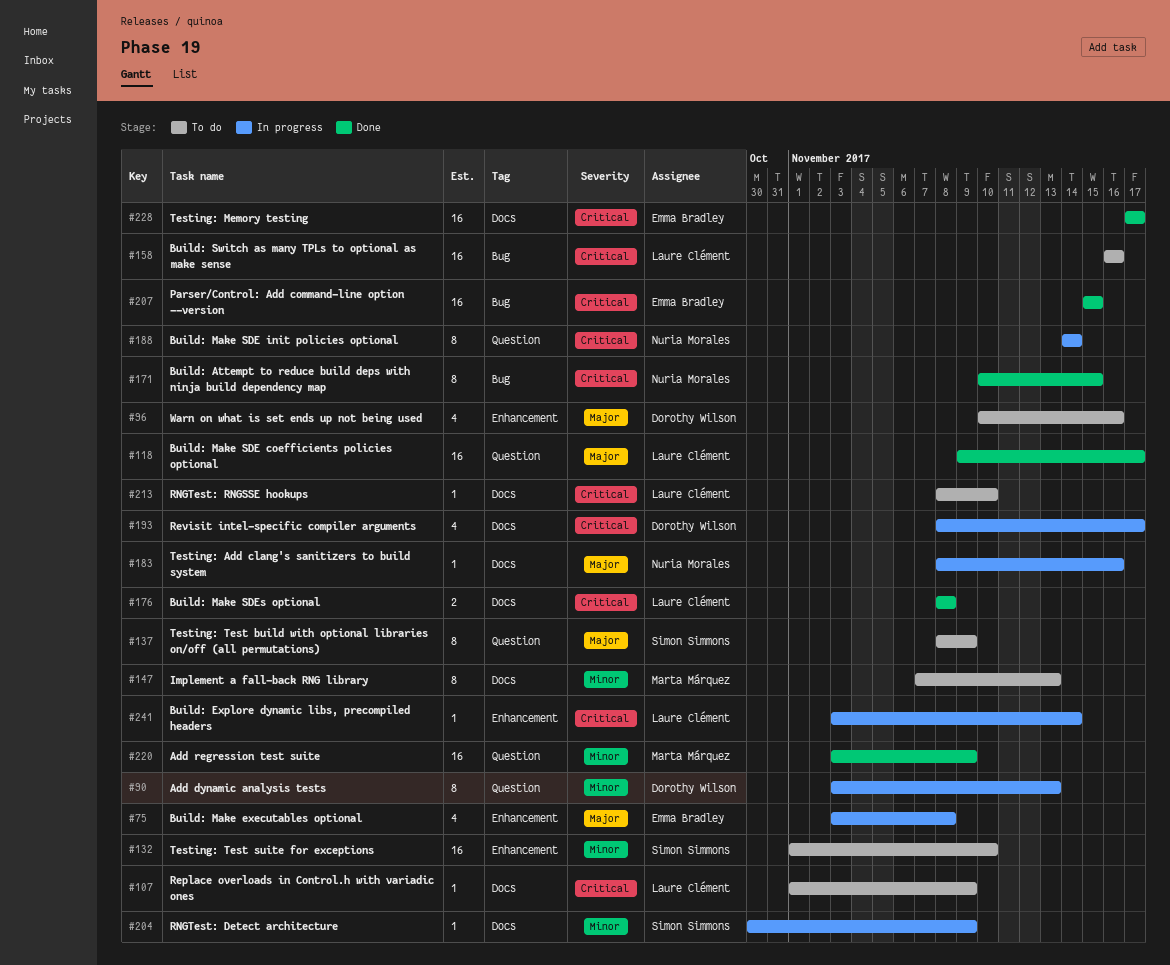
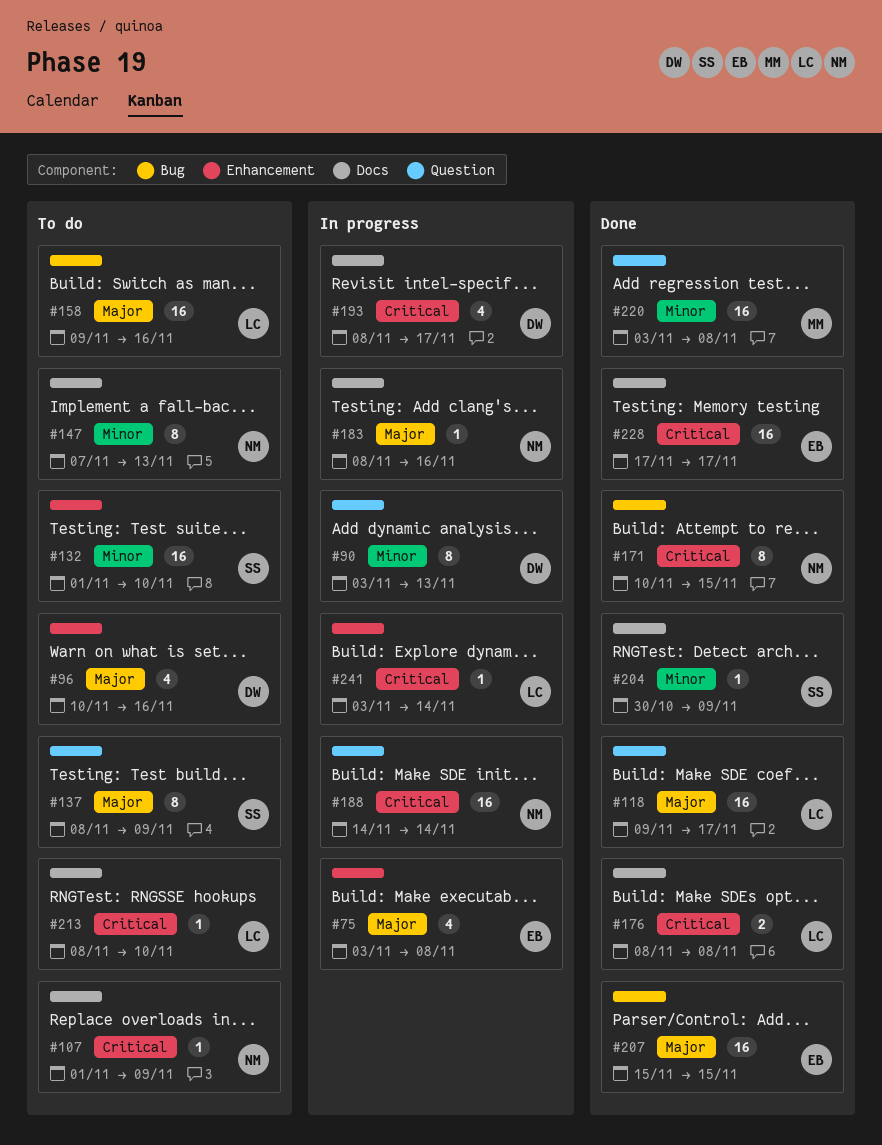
#107, owner: Laure Clément -> Nuria Morales
#147, owner: Marta Márquez -> Nuria Morales
#158, priority: Critical -> Major
#158, start: Nov 16 -> Nov 9
#188, estimate: 8 -> 16
#204, status: In progress -> Done
#207, priority: Critical -> Major
#220, due: Nov 9 -> Nov 8

